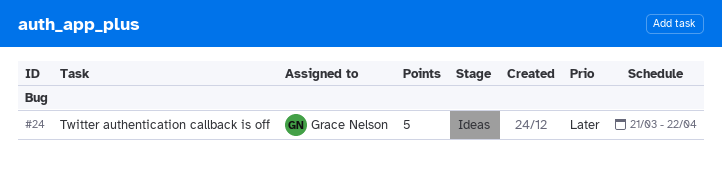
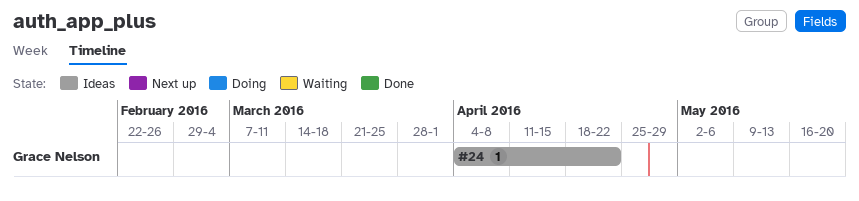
#24, estimate: 5 -> 1
#24, start: Mar 21 -> Apr 4

